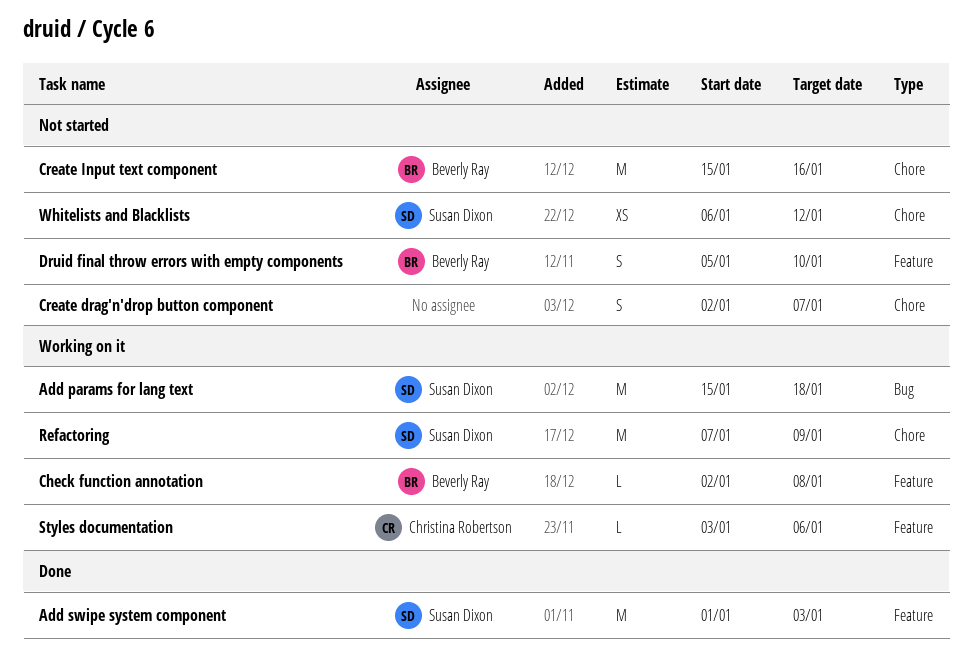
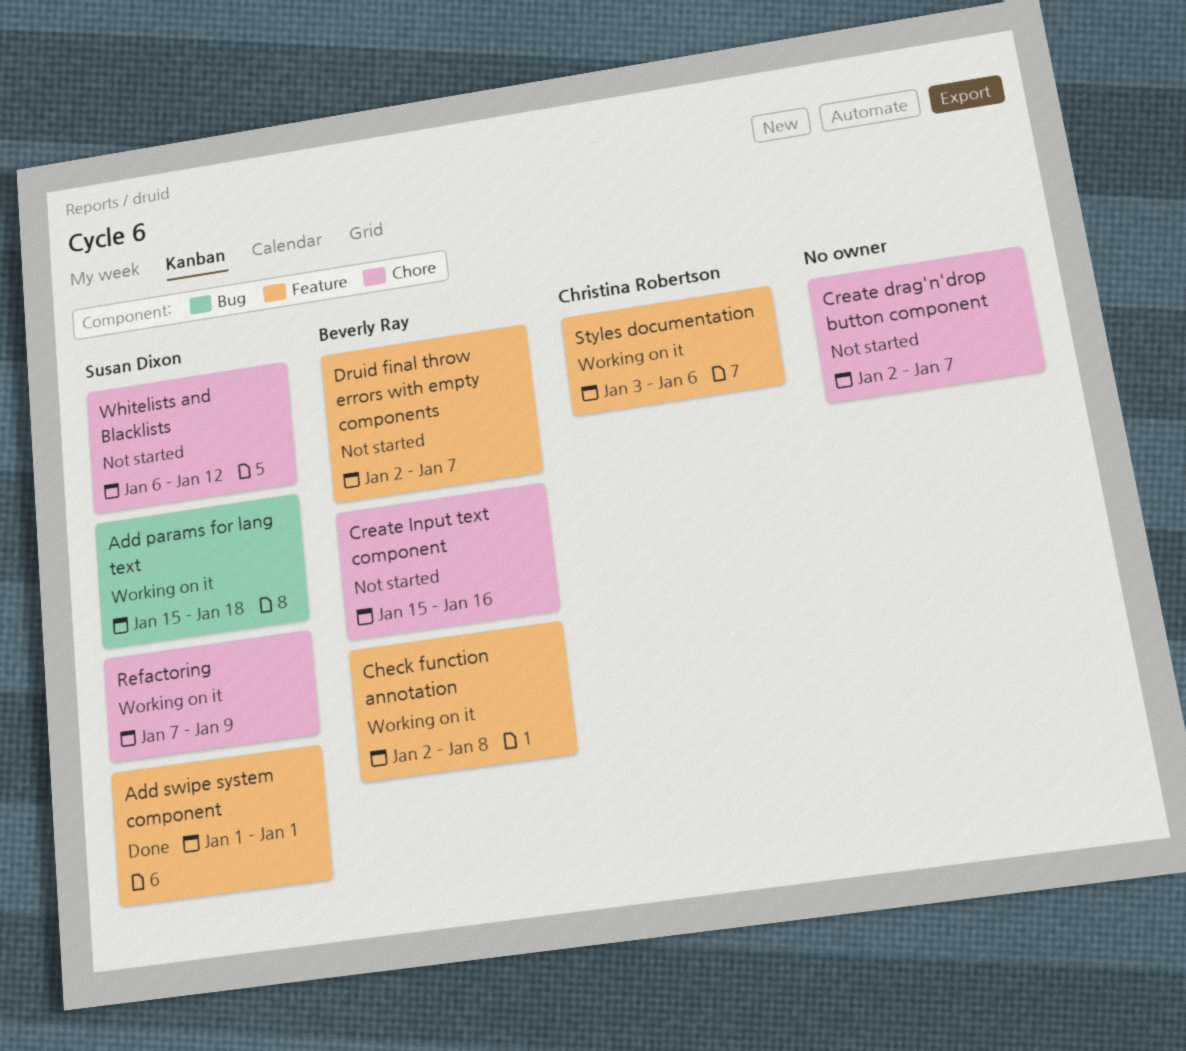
Add swipe system component, due: Jan 3 -> Jan 1
Druid final throw errors with empty components, start: Jan 5 -> Jan 2
Druid final throw errors with empty components, due: Jan 10 -> Jan 7

